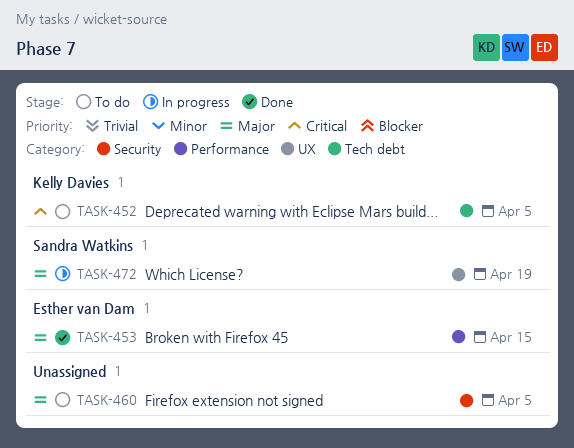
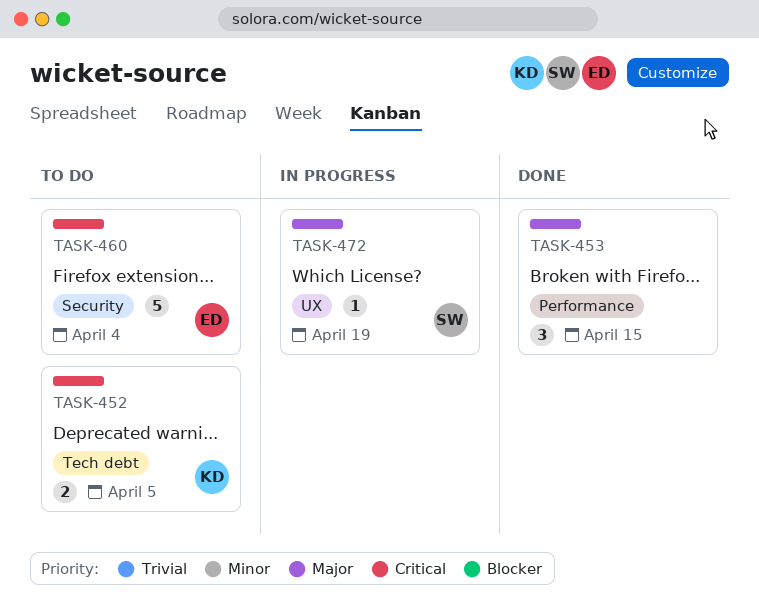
TASK-453, owner: Esther van Dam -> none
TASK-460, owner: none -> Esther van Dam
TASK-460, priority: Major -> Critical
TASK-460, due: Apr 5 -> Apr 4

